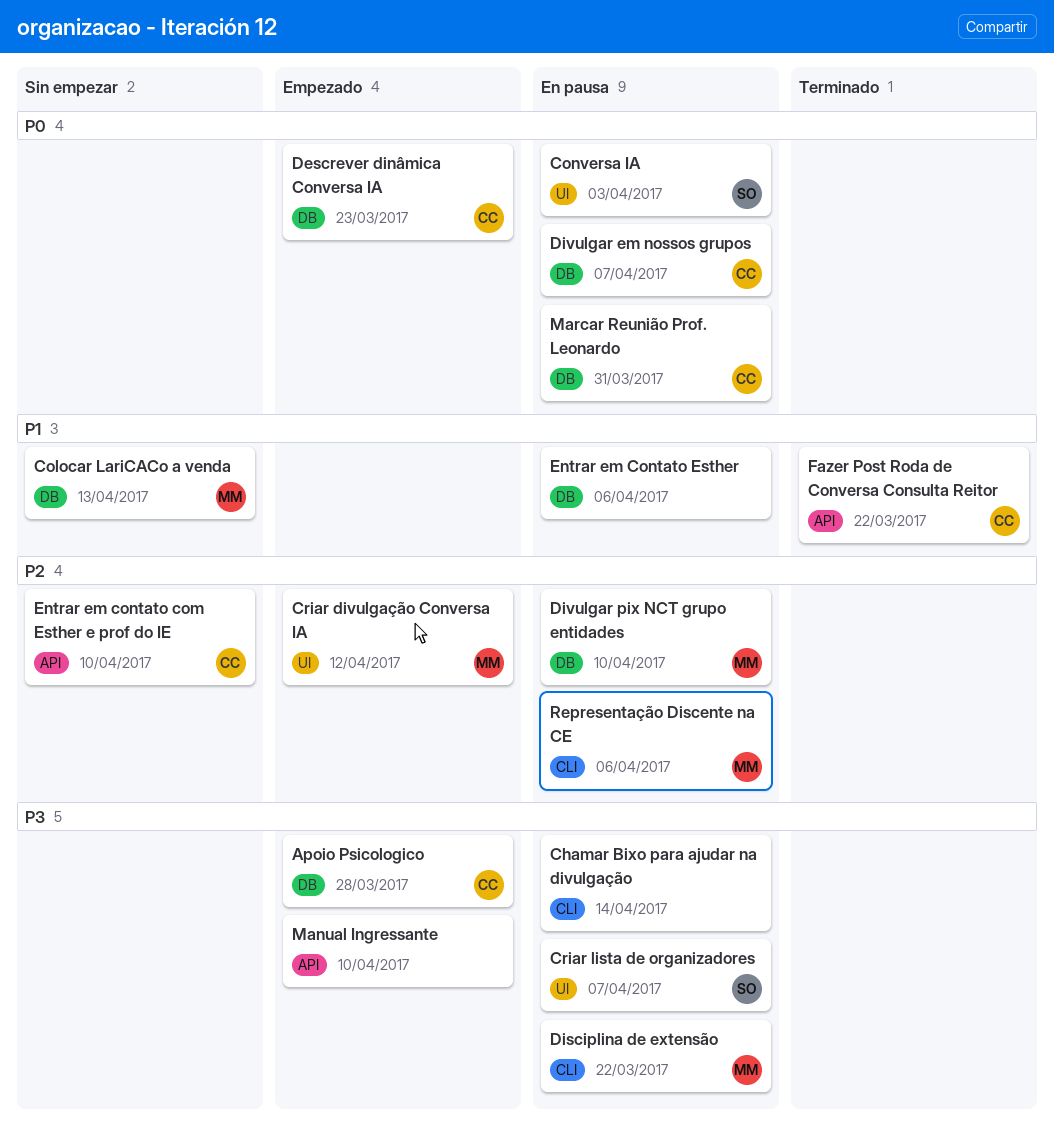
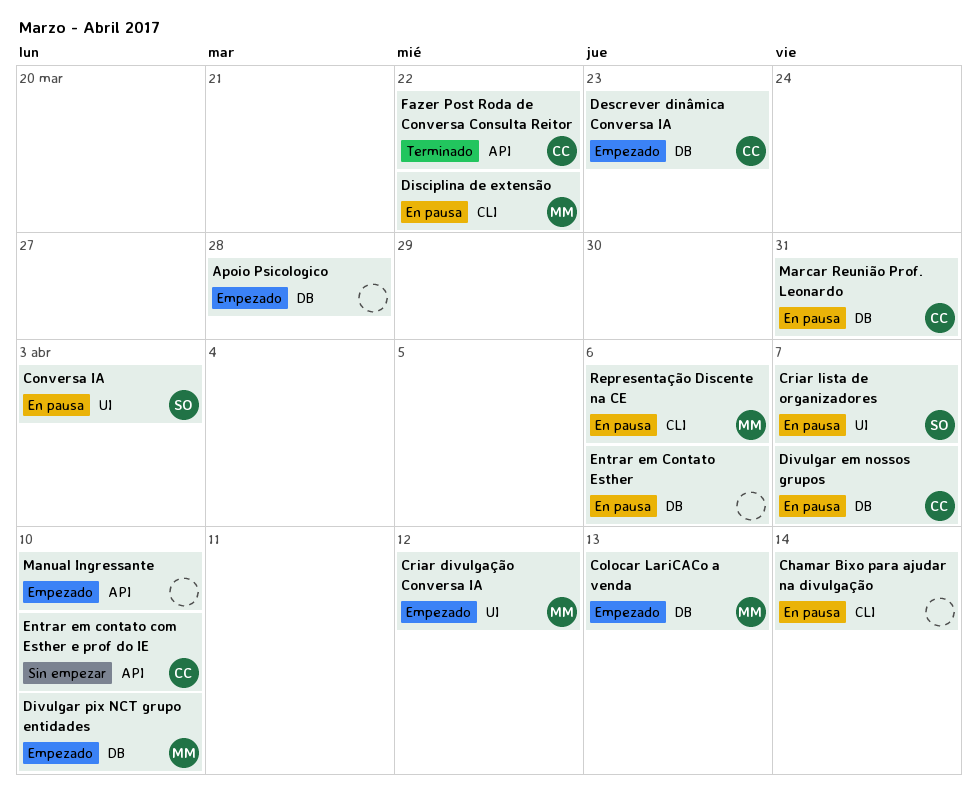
Apoio Psicologico, owner: CC -> none
Colocar LariCACo a venda, status: Sin empezar -> Empezado
Divulgar pix NCT grupo entidades, status: En pausa -> Empezado

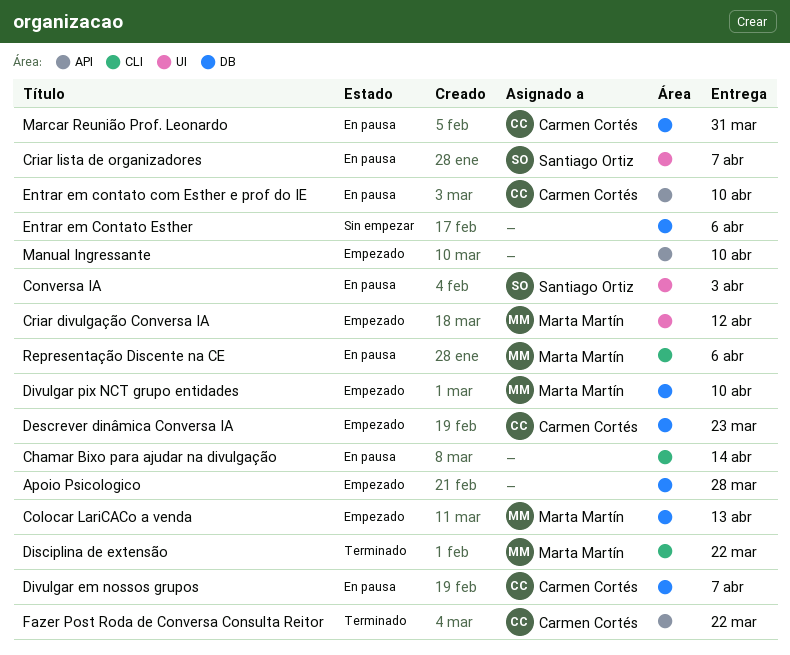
Disciplina de extensão, status: En pausa -> Terminado
Entrar em contato com Esther e prof do IE, status: Sin empezar -> En pausa
Entrar em Contato Esther, status: En pausa -> Sin empezar

